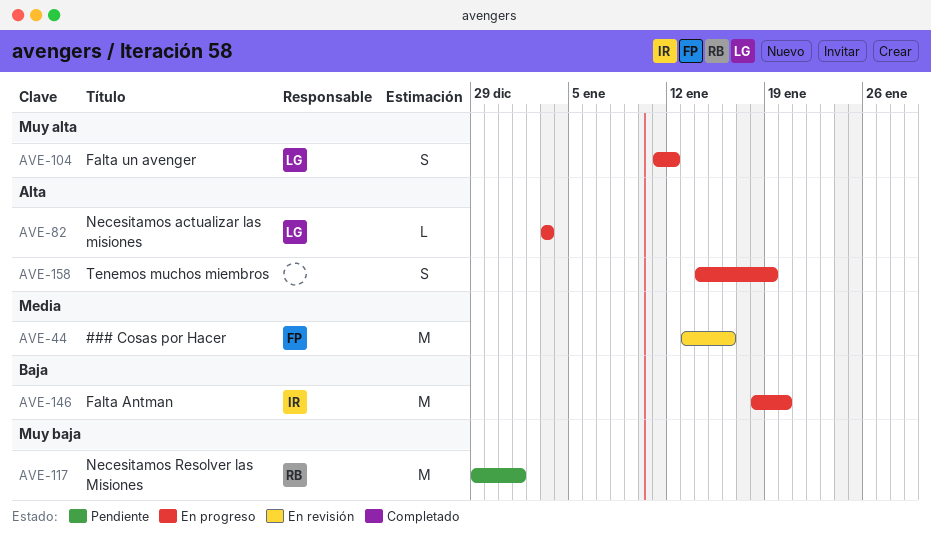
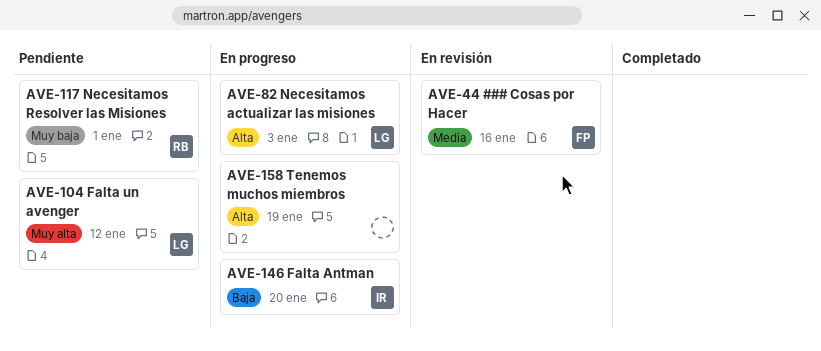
AVE-104, status: En progreso -> Pendiente

